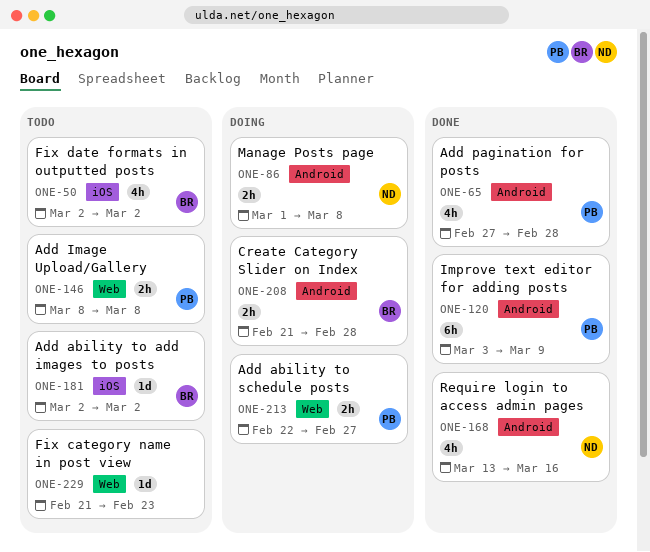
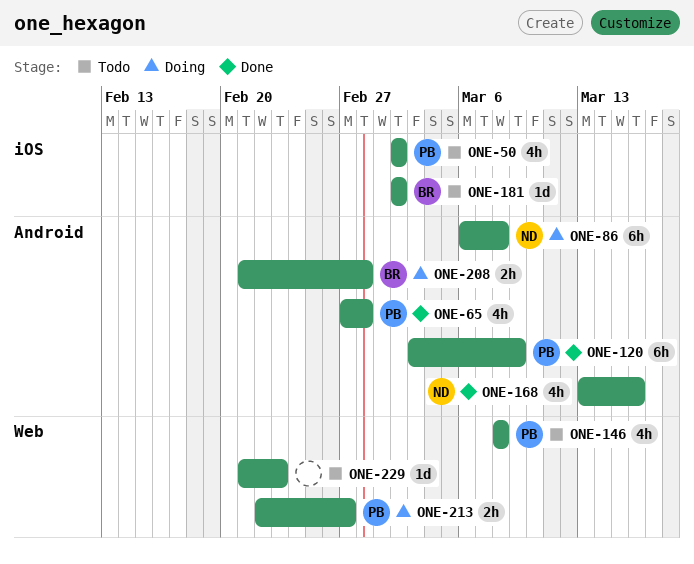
ONE-50, owner: BR -> PB
ONE-86, estimate: 2h -> 6h
ONE-86, start: Mar 1 -> Mar 6
ONE-146, estimate: 2h -> 4h

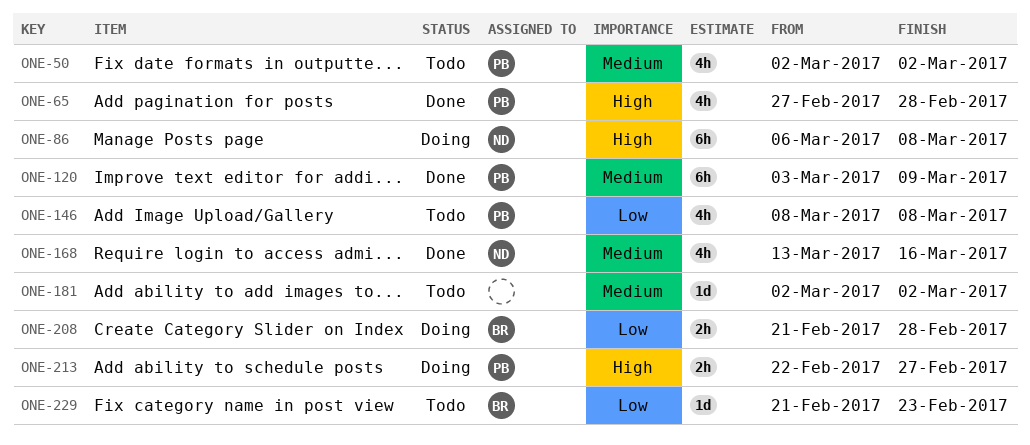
ONE-181, owner: BR -> none
ONE-229, owner: none -> BR

